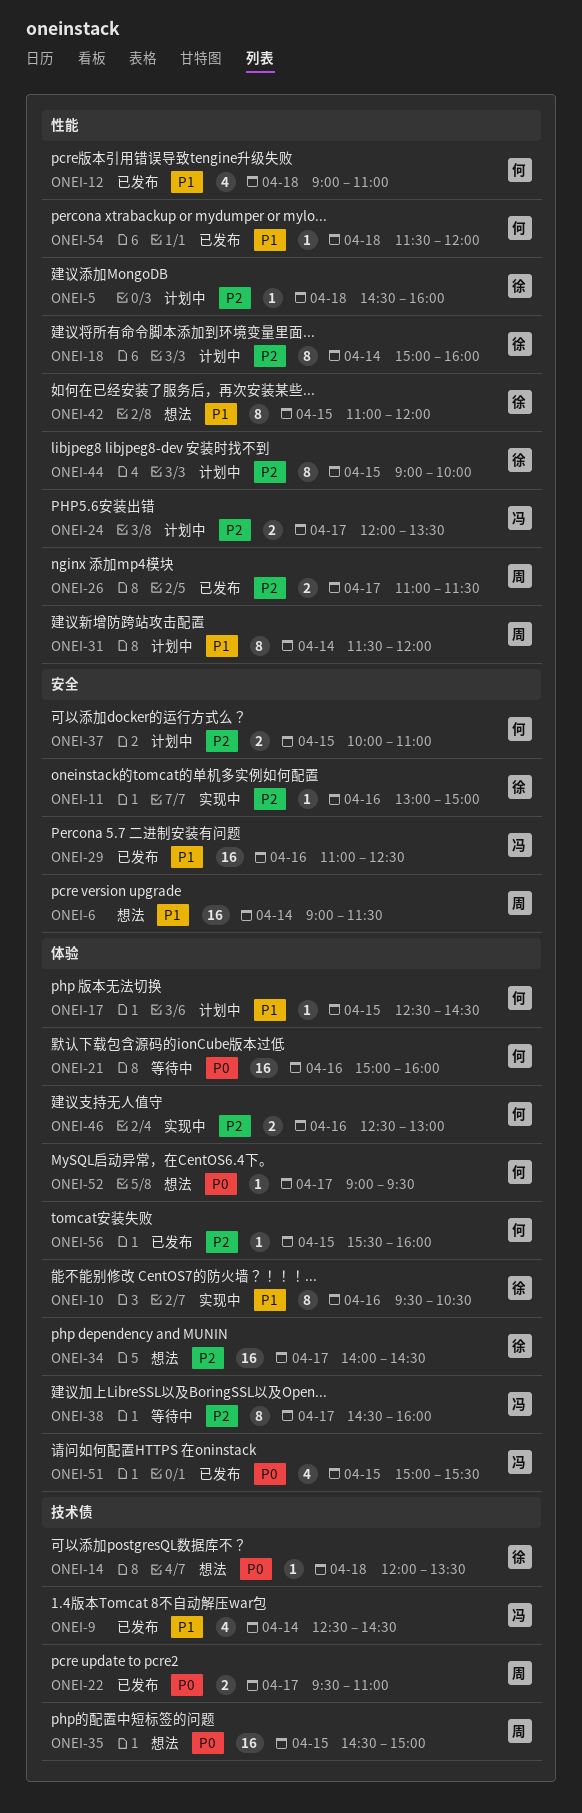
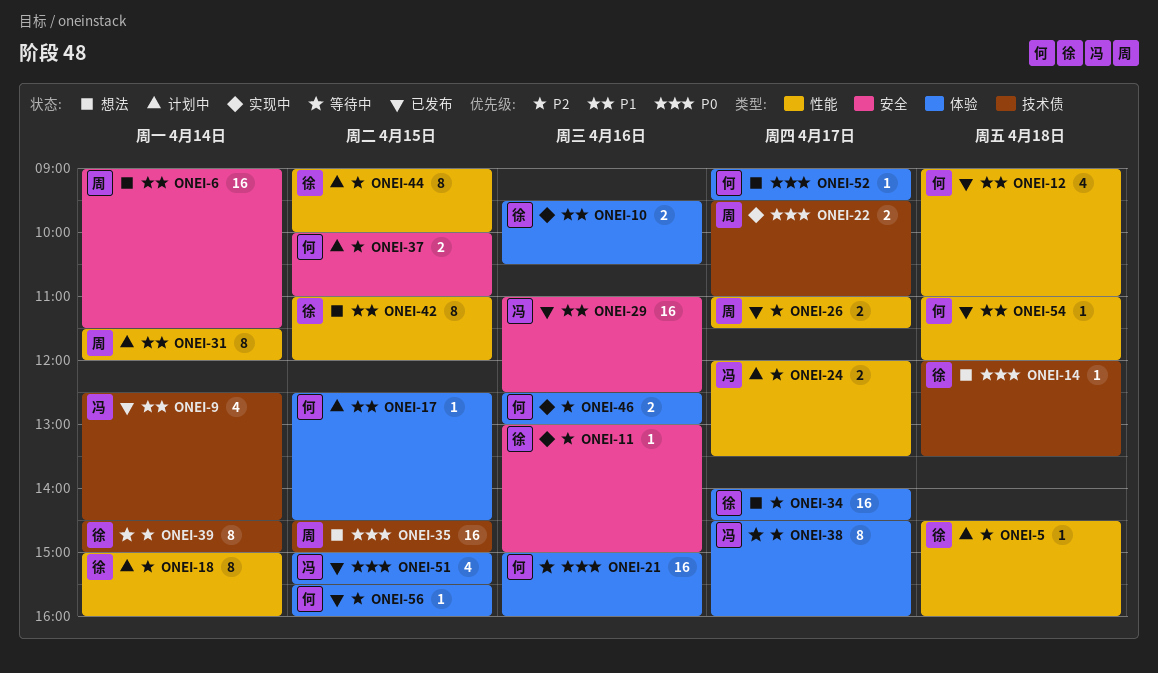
ONEI-10, estimate: 8 -> 2
ONEI-22, status: 已发布 -> 实现中
ONEI-39: none -> present
ONEI-54, begins: 11:30 -> 11:00

